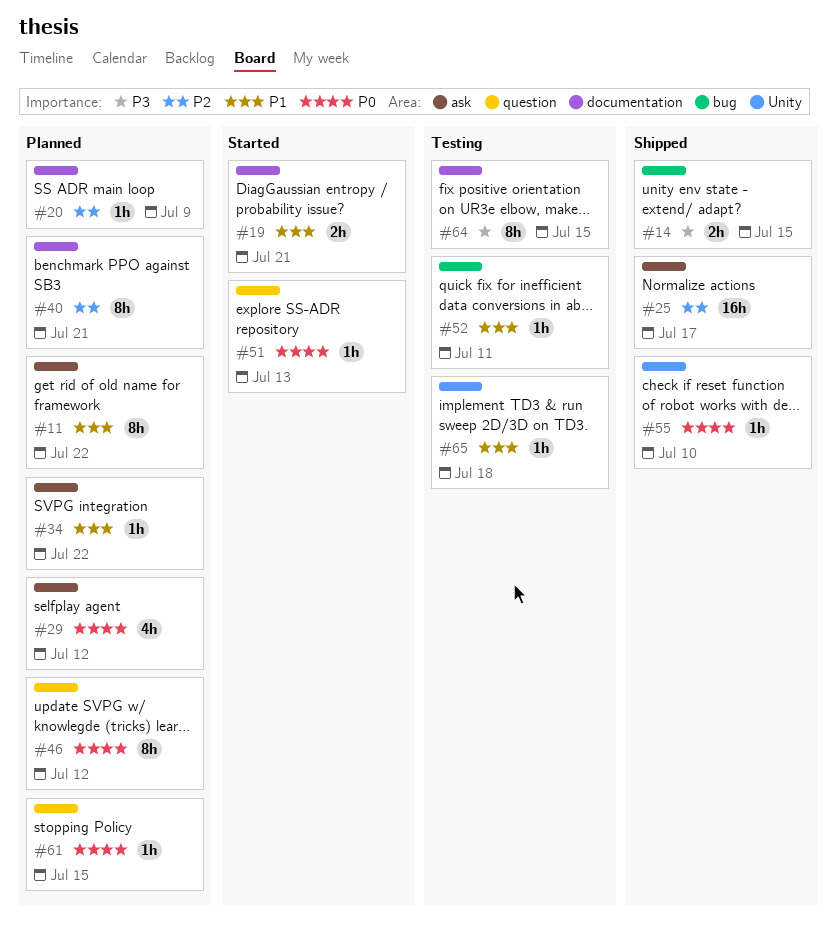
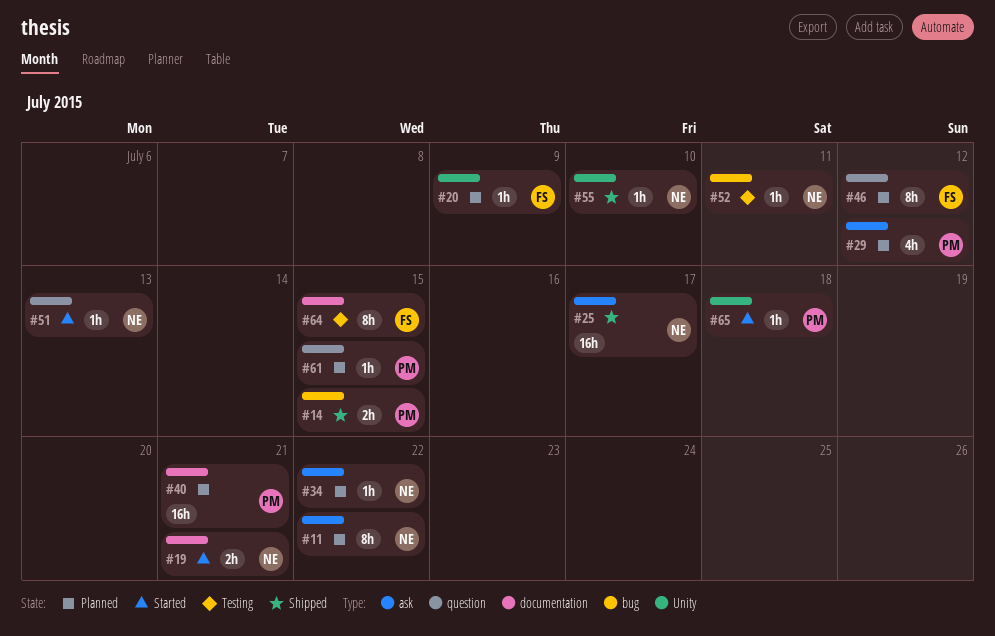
#20, label: documentation -> Unity
#40, estimate: 8h -> 16h
#65, status: Testing -> Started

